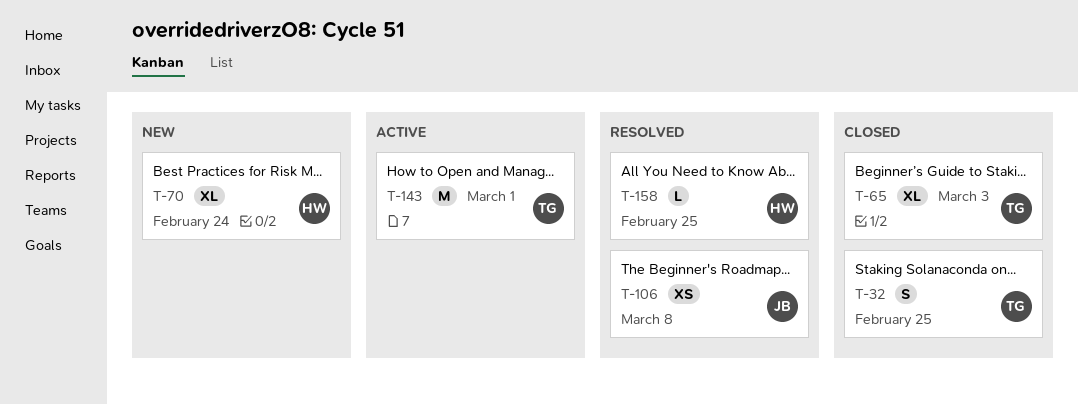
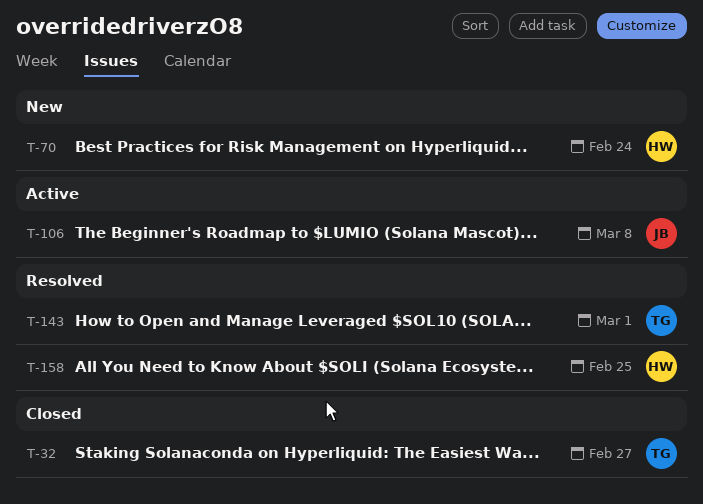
T-32, due: Feb 25 -> Feb 27
T-65: present -> none
T-106, status: Resolved -> Active
T-143, status: Active -> Resolved

